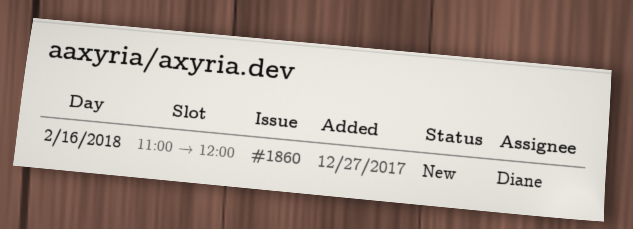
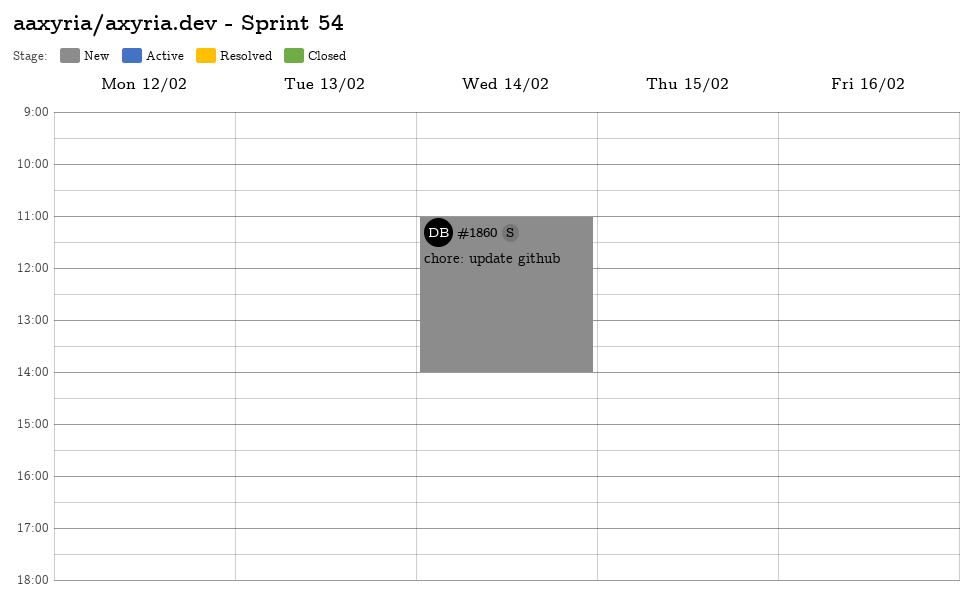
#1860, day: Feb 16 -> Feb 14
#1860, ends: 12:00 -> 14:00

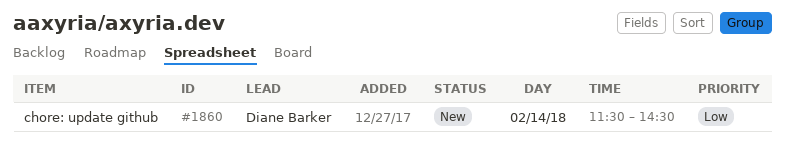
#1860, begins: 11:00 -> 11:30
#1860, ends: 14:00 -> 14:30

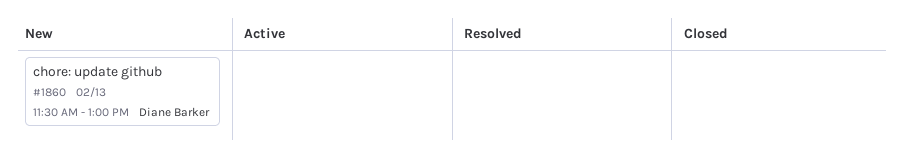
#1860, day: Feb 14 -> Feb 13
#1860, ends: 14:30 -> 13:00

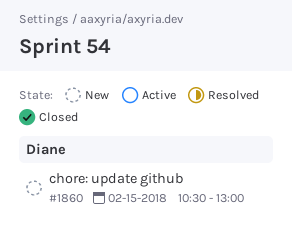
#1860, day: Feb 13 -> Feb 15
#1860, begins: 11:30 -> 10:30

